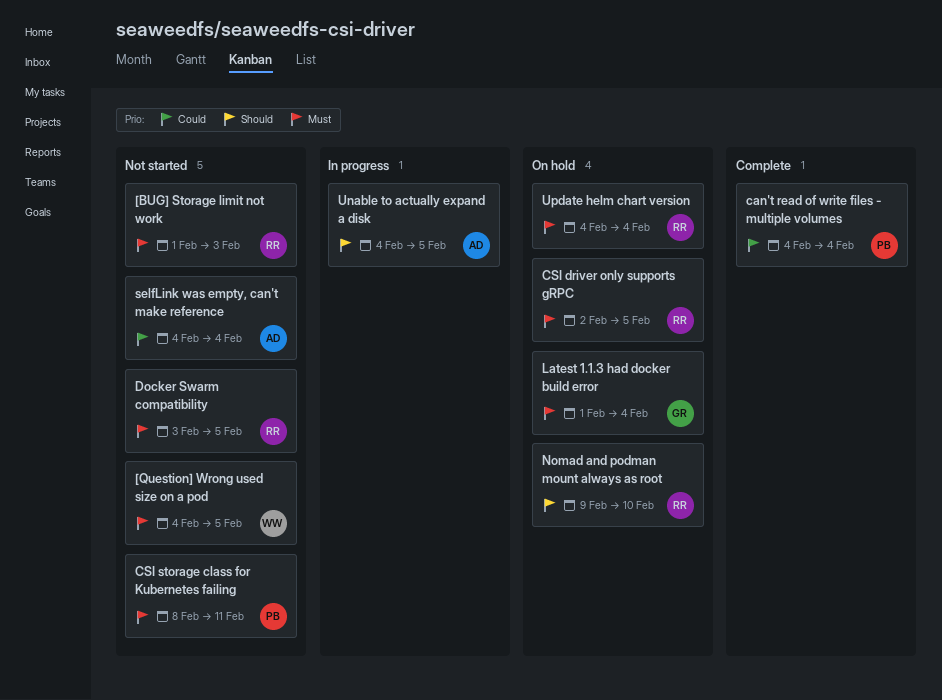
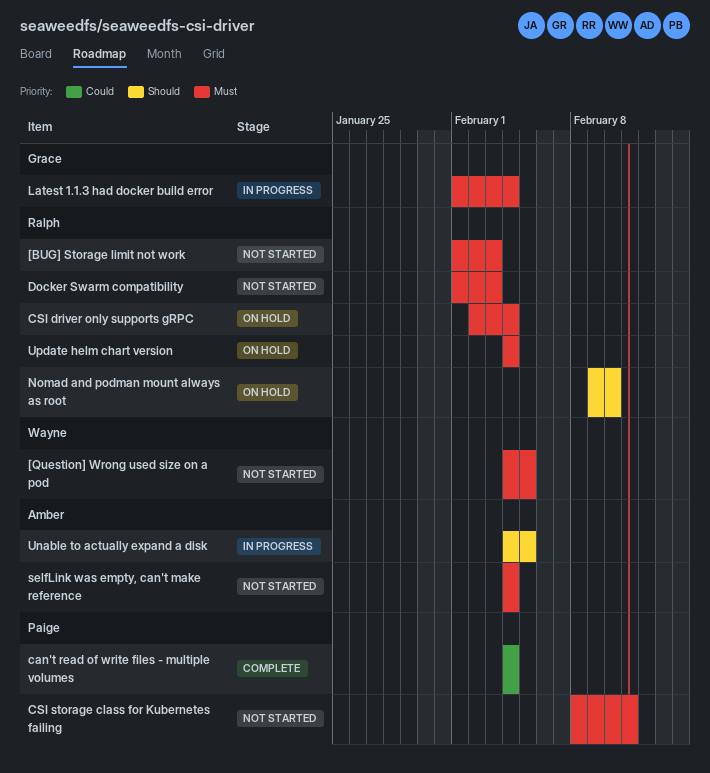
CSI driver only supports gRPC, due: Feb 5 -> Feb 4
Docker Swarm compatibility, start: Feb 3 -> Feb 1
Docker Swarm compatibility, due: Feb 5 -> Feb 3
Latest 1.1.3 had docker build error, status: On hold -> In progress
selfLink was empty, can't make reference, priority: Could -> Must

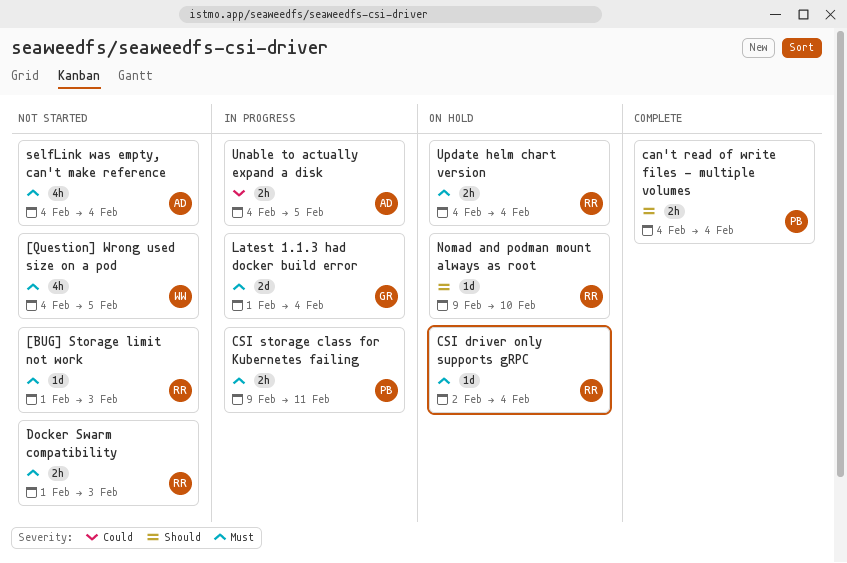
can't read of write files - multiple volumes, priority: Could -> Should
CSI storage class for Kubernetes failing, status: Not started -> In progress
CSI storage class for Kubernetes failing, start: Feb 8 -> Feb 9
Unable to actually expand a disk, priority: Should -> Could

